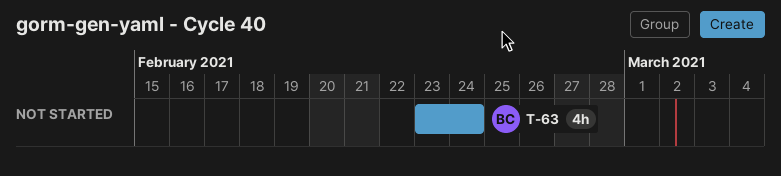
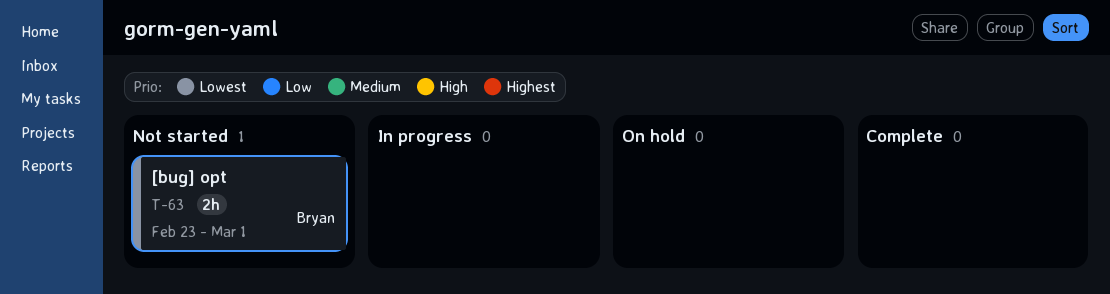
T-63, estimate: 4h -> 2h
T-63, due: Feb 24 -> Mar 1

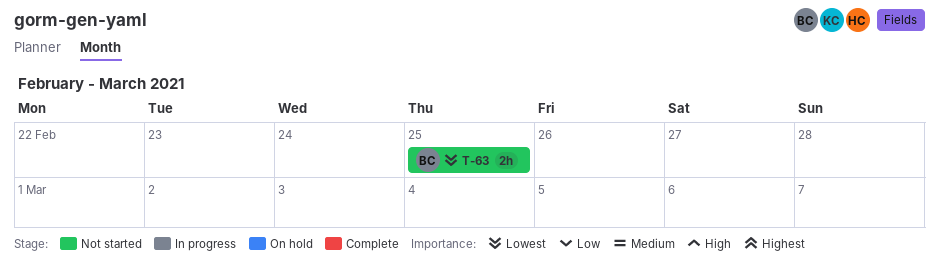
T-63, start: Feb 23 -> Feb 25
T-63, due: Mar 1 -> Feb 25

